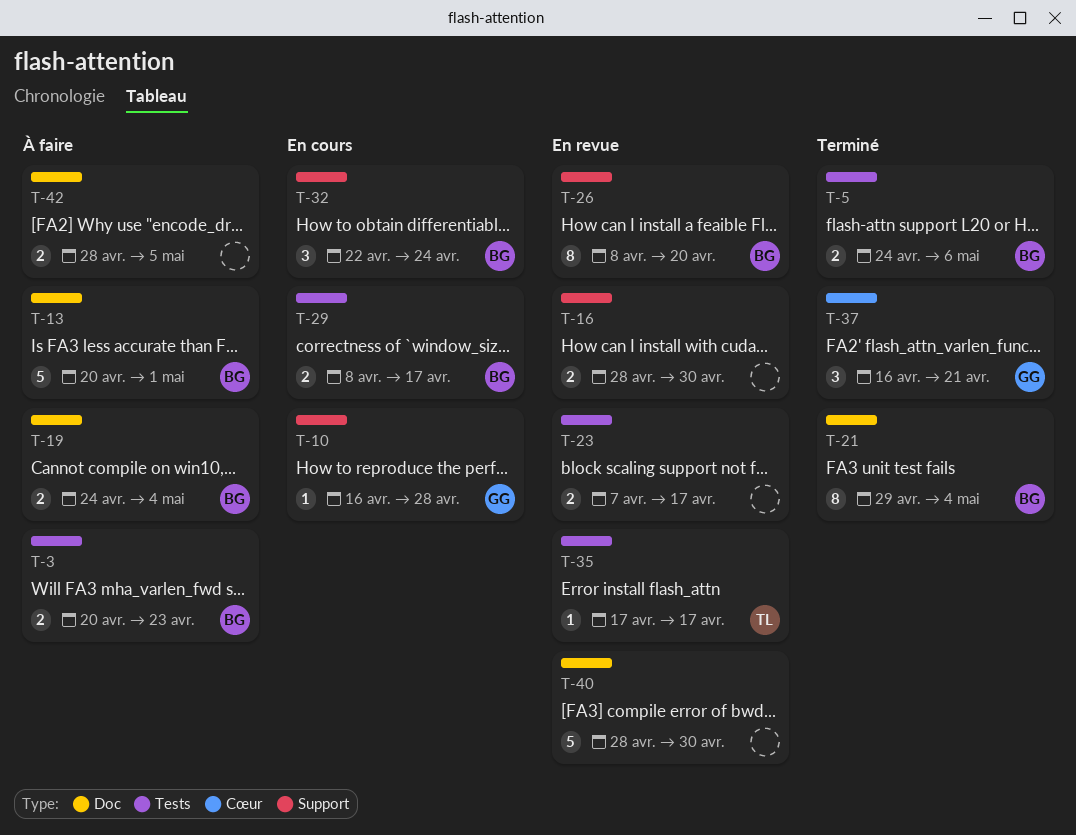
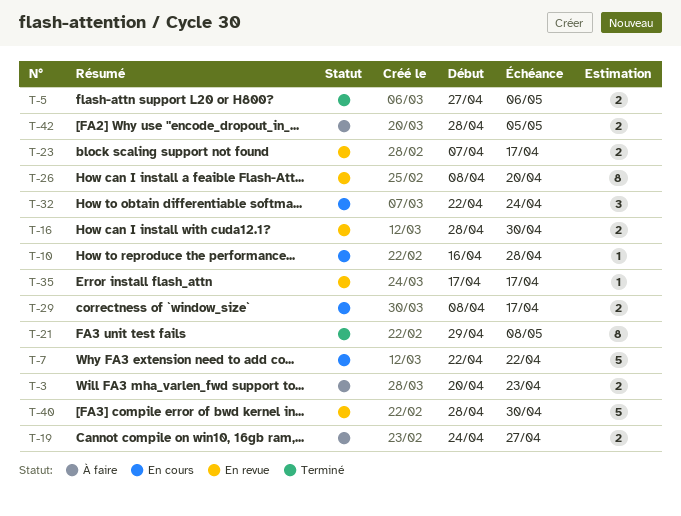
T-5, start: Apr 24 -> Apr 27
T-7: none -> present
T-13: present -> none
T-19, due: May 4 -> Apr 27
T-21, due: May 4 -> May 8
T-37: present -> none

